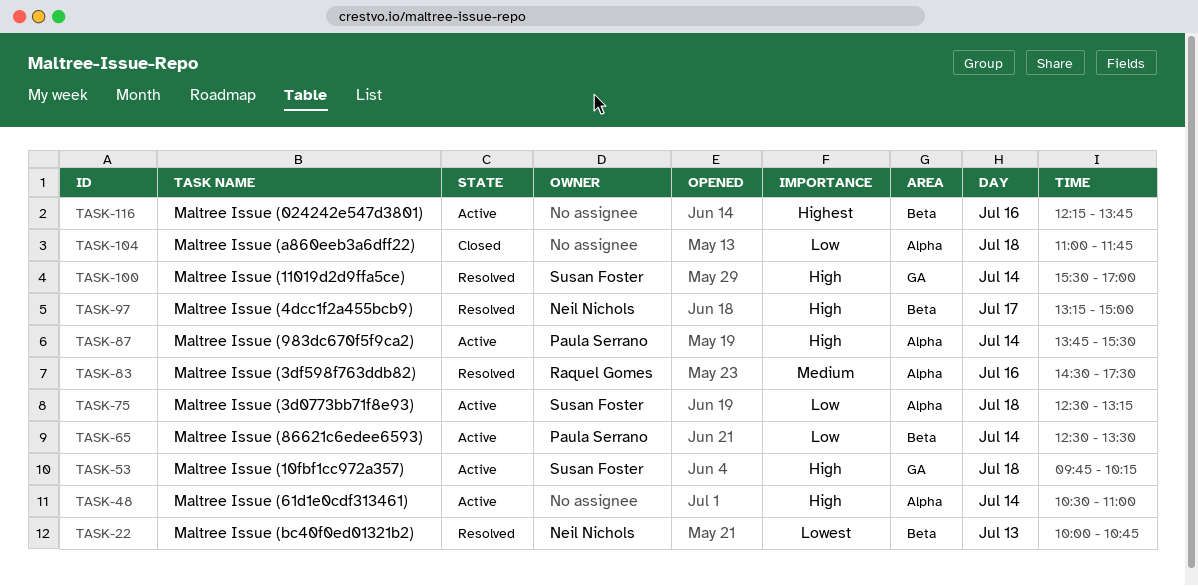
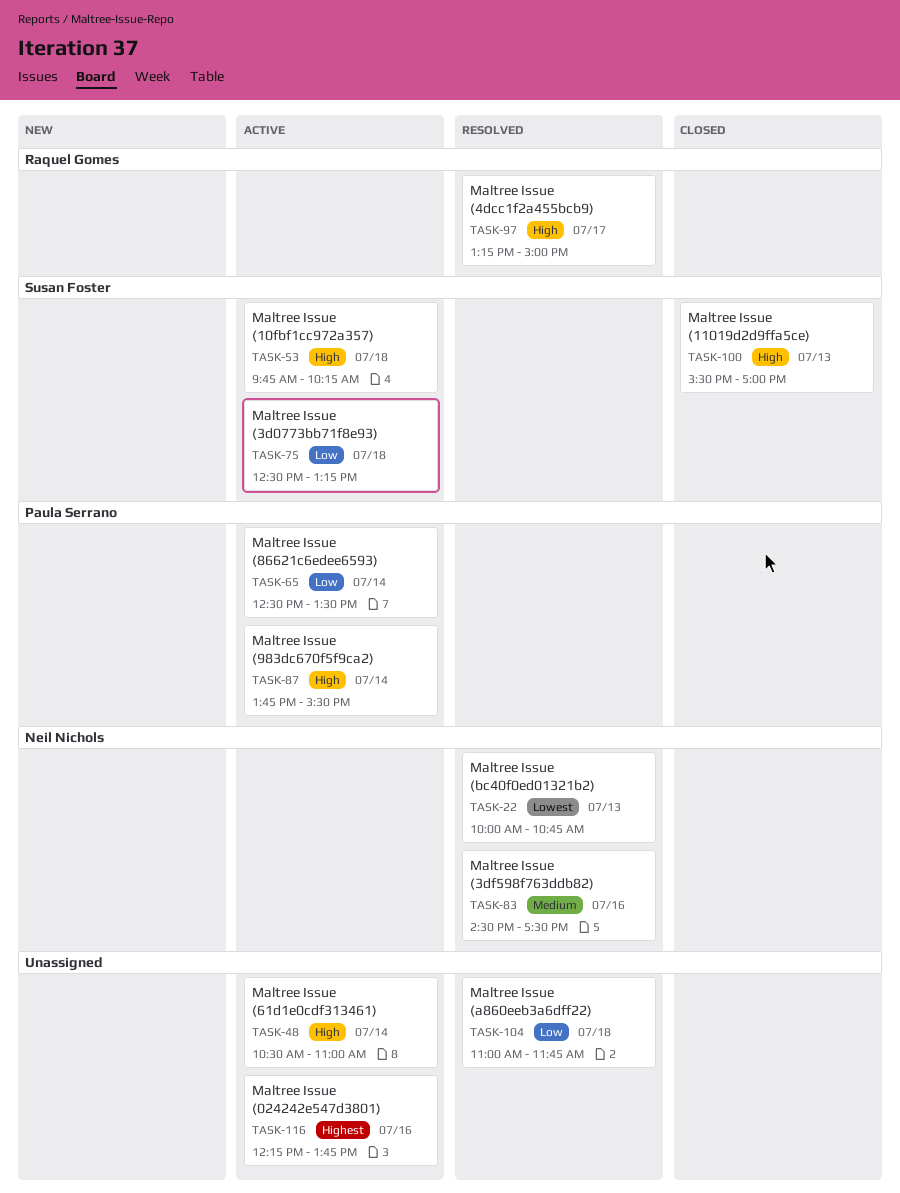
TASK-83, owner: Raquel Gomes -> Neil Nichols
TASK-97, owner: Neil Nichols -> Raquel Gomes
TASK-100, status: Resolved -> Closed
TASK-100, day: Jul 14 -> Jul 13
TASK-104, status: Closed -> Resolved

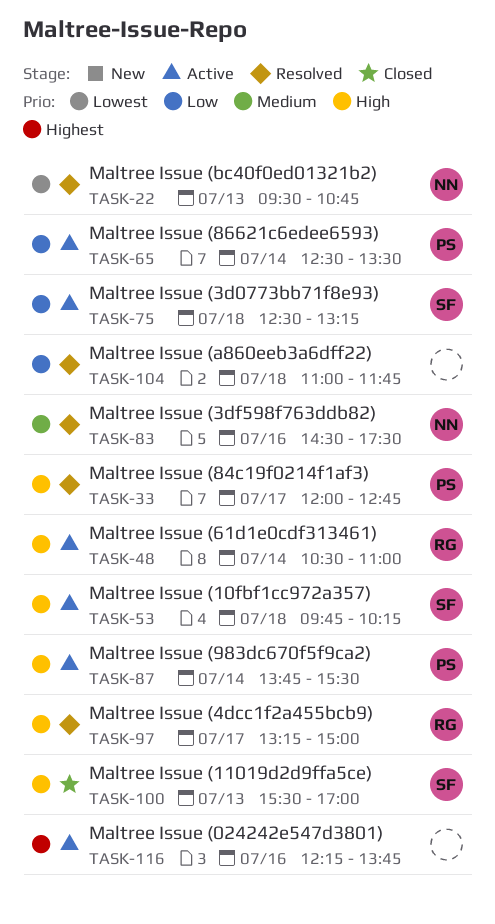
TASK-22, begins: 10:00 -> 09:30
TASK-33: none -> present
TASK-48, owner: none -> Raquel Gomes

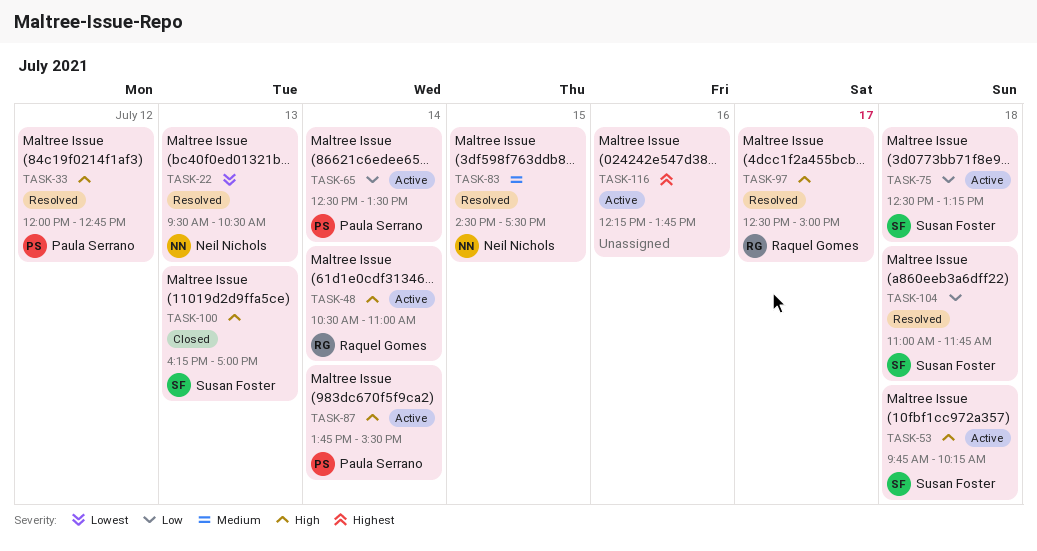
TASK-22, ends: 10:45 -> 10:30
TASK-33, day: Jul 17 -> Jul 12
TASK-83, day: Jul 16 -> Jul 15
TASK-97, begins: 13:15 -> 12:30
TASK-100, begins: 15:30 -> 16:15
TASK-104, owner: none -> Susan Foster

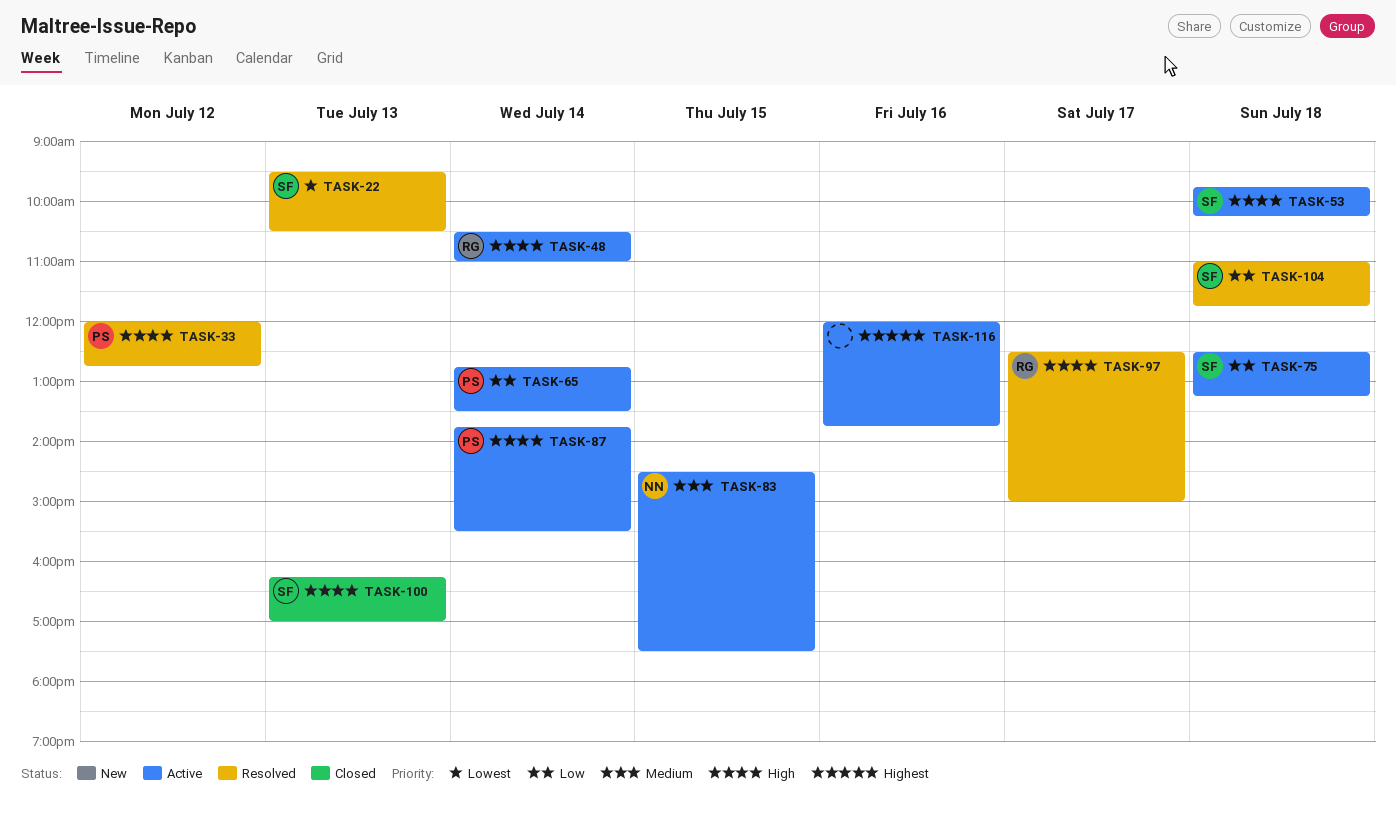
TASK-22, owner: Neil Nichols -> Susan Foster
TASK-65, begins: 12:30 -> 12:45
TASK-83, status: Resolved -> Active
TASK-116, begins: 12:15 -> 12:00

